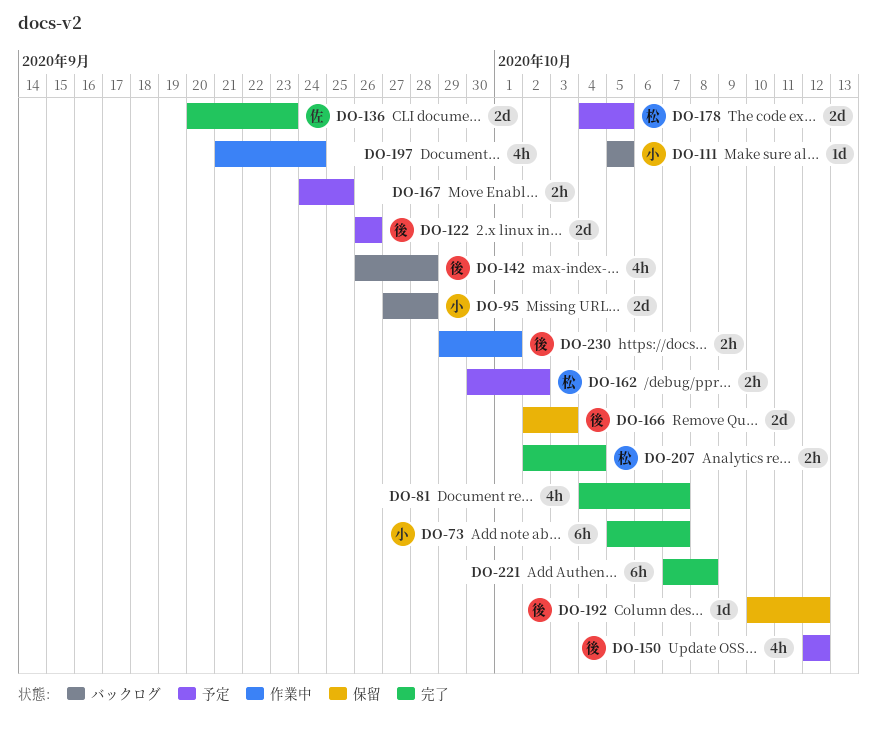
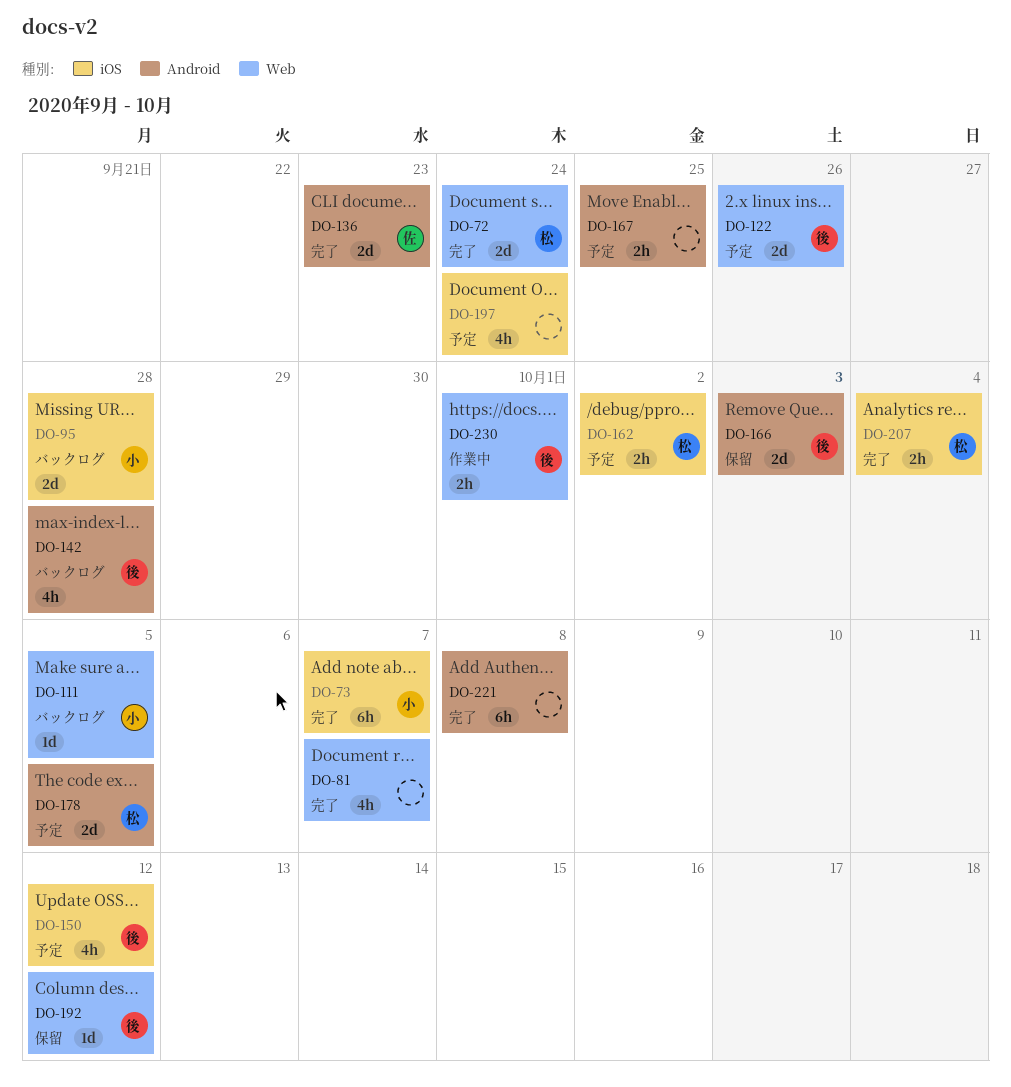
DO-72: none -> present
DO-197, status: 作業中 -> 予定

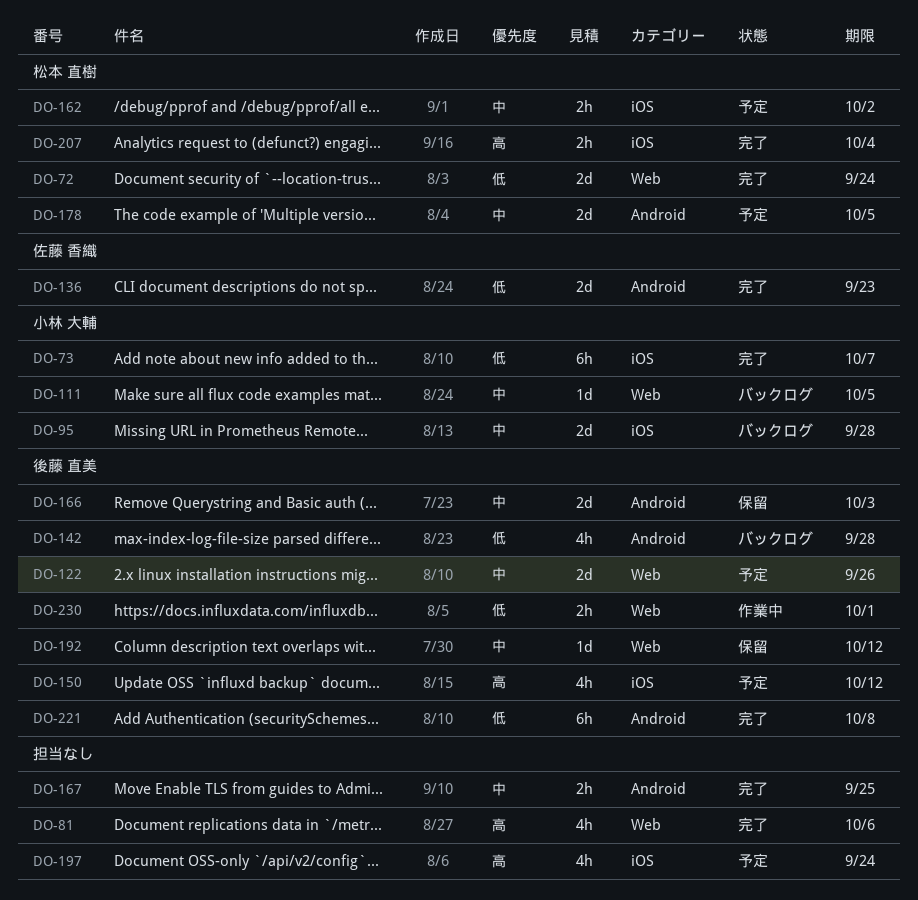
DO-81, due: Oct 7 -> Oct 6
DO-167, status: 予定 -> 完了
DO-221, owner: none -> 後藤 直美

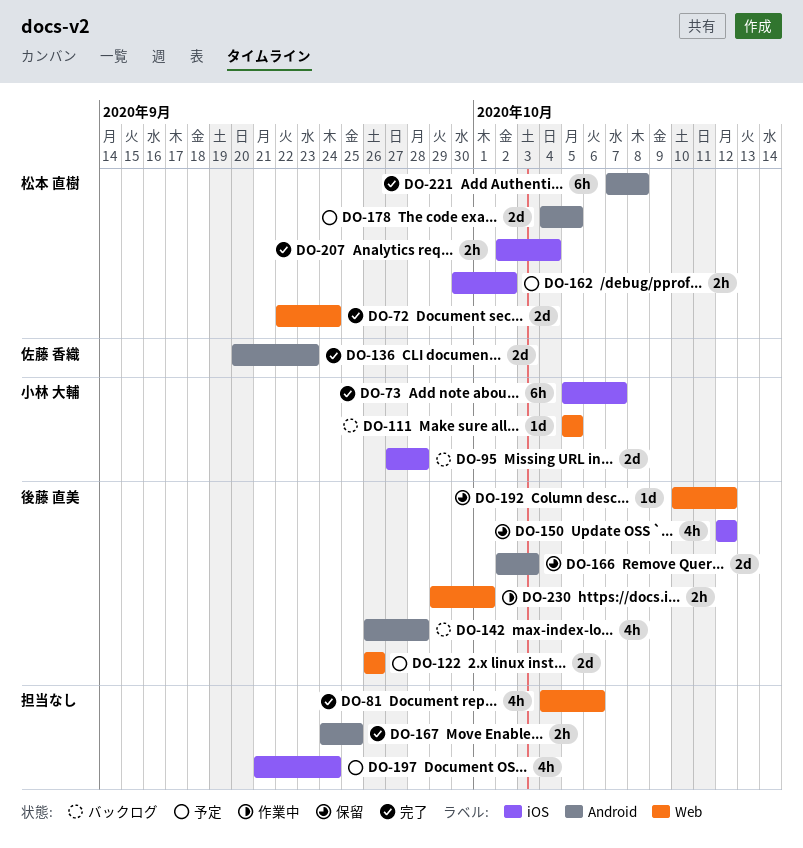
DO-150, status: 予定 -> 保留
DO-221, owner: 後藤 直美 -> 松本 直樹

